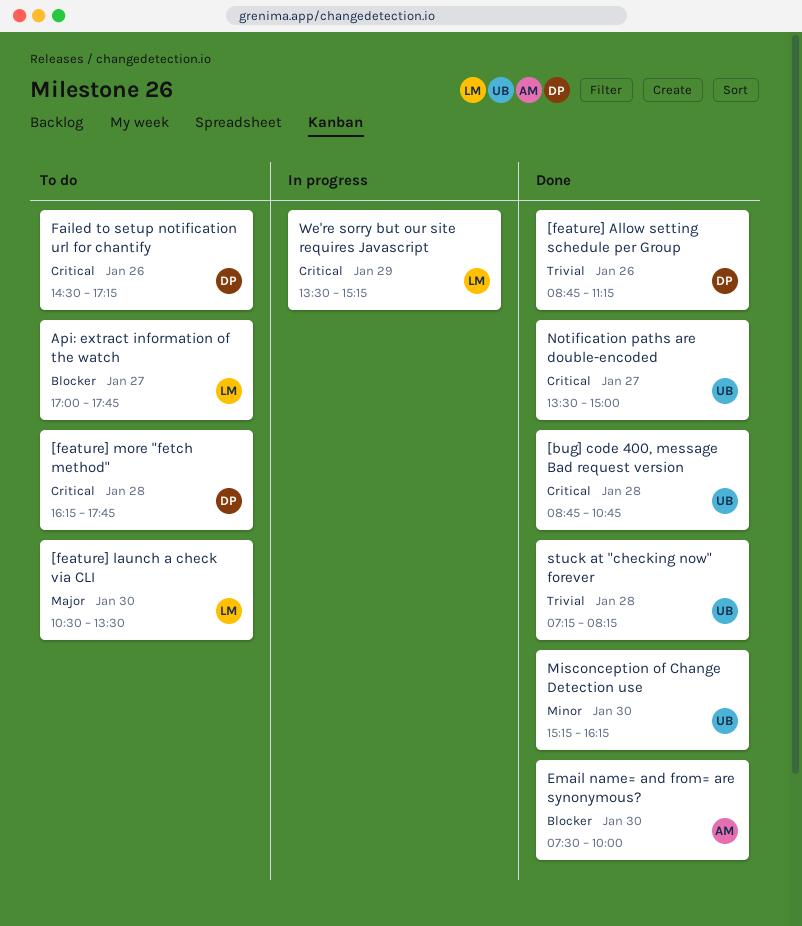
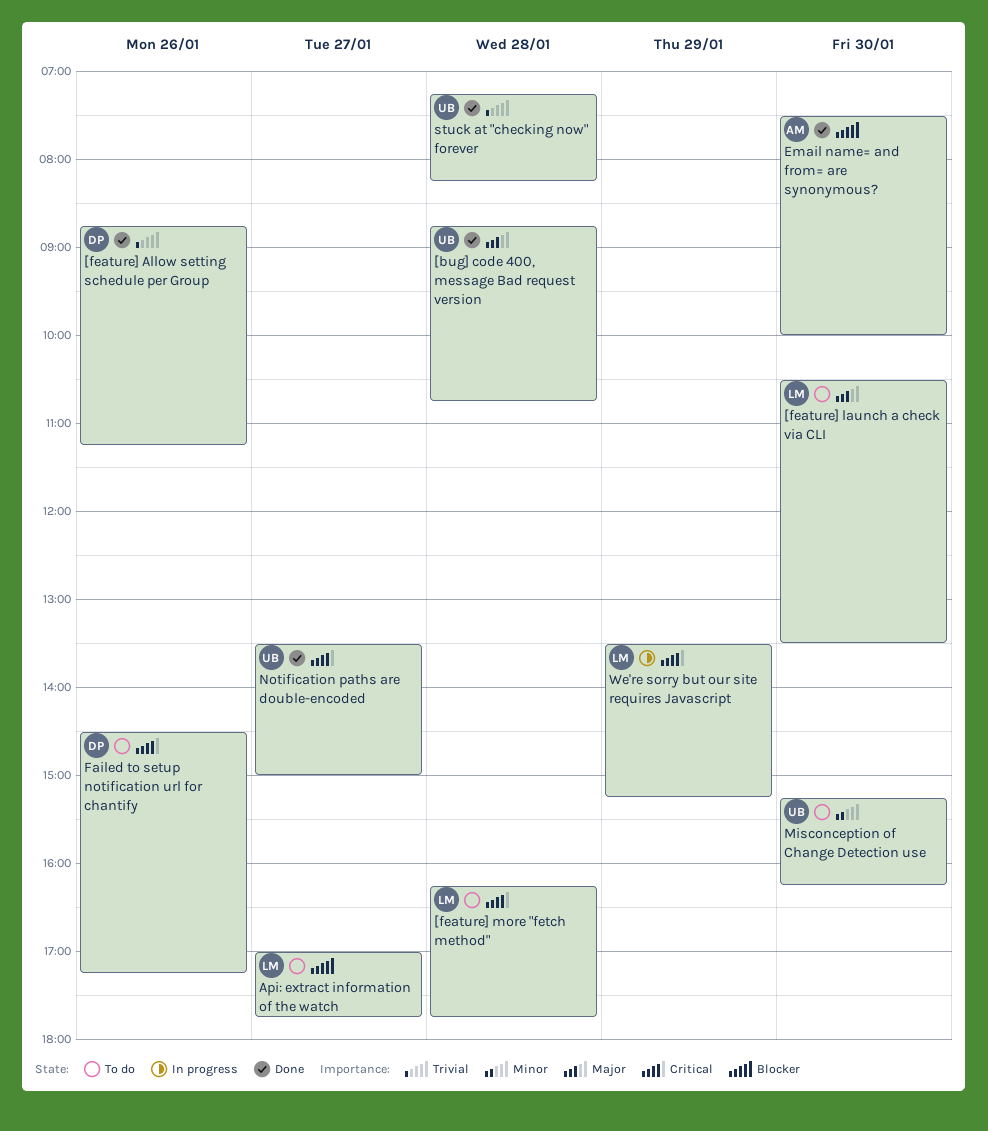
[bug] code 400, message Bad request version, priority: Critical -> Major
[feature] more "fetch method", owner: DP -> LM
Misconception of Change Detection use, status: Done -> To do

